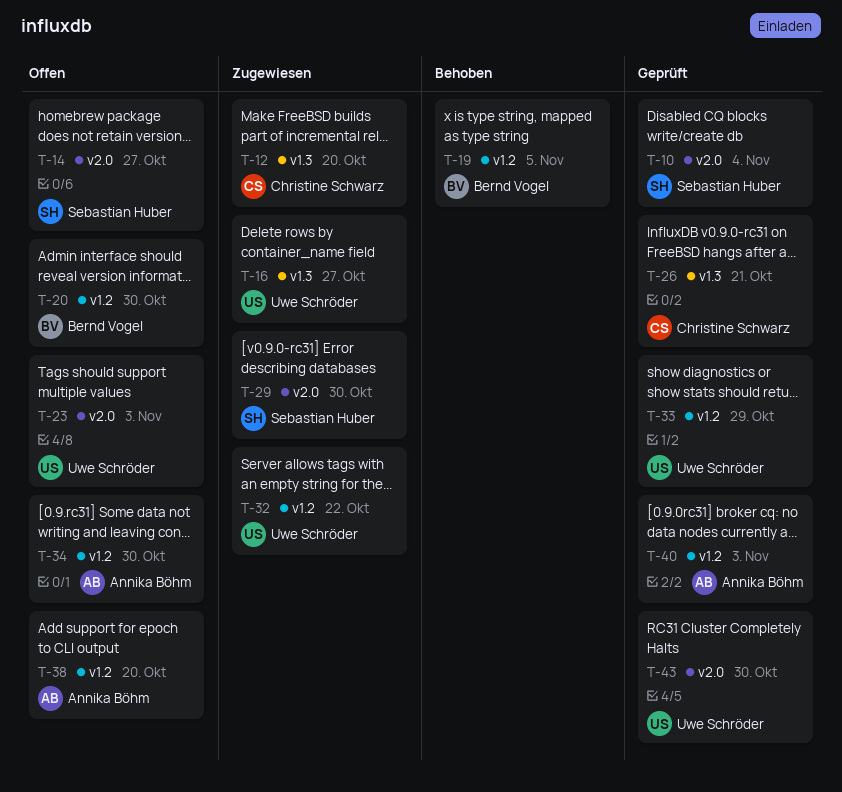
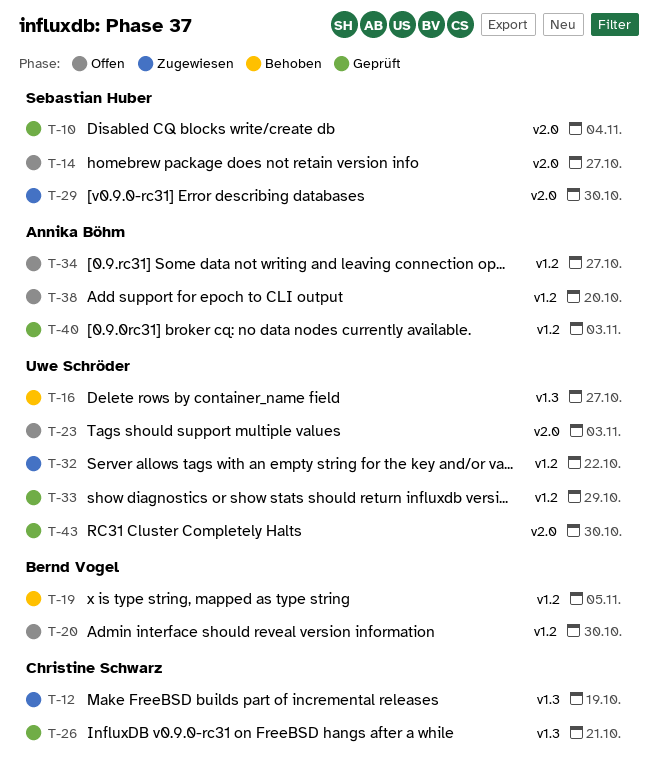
T-12, due: Oct 20 -> Oct 19
T-16, status: Zugewiesen -> Behoben
T-34, due: Oct 30 -> Oct 27

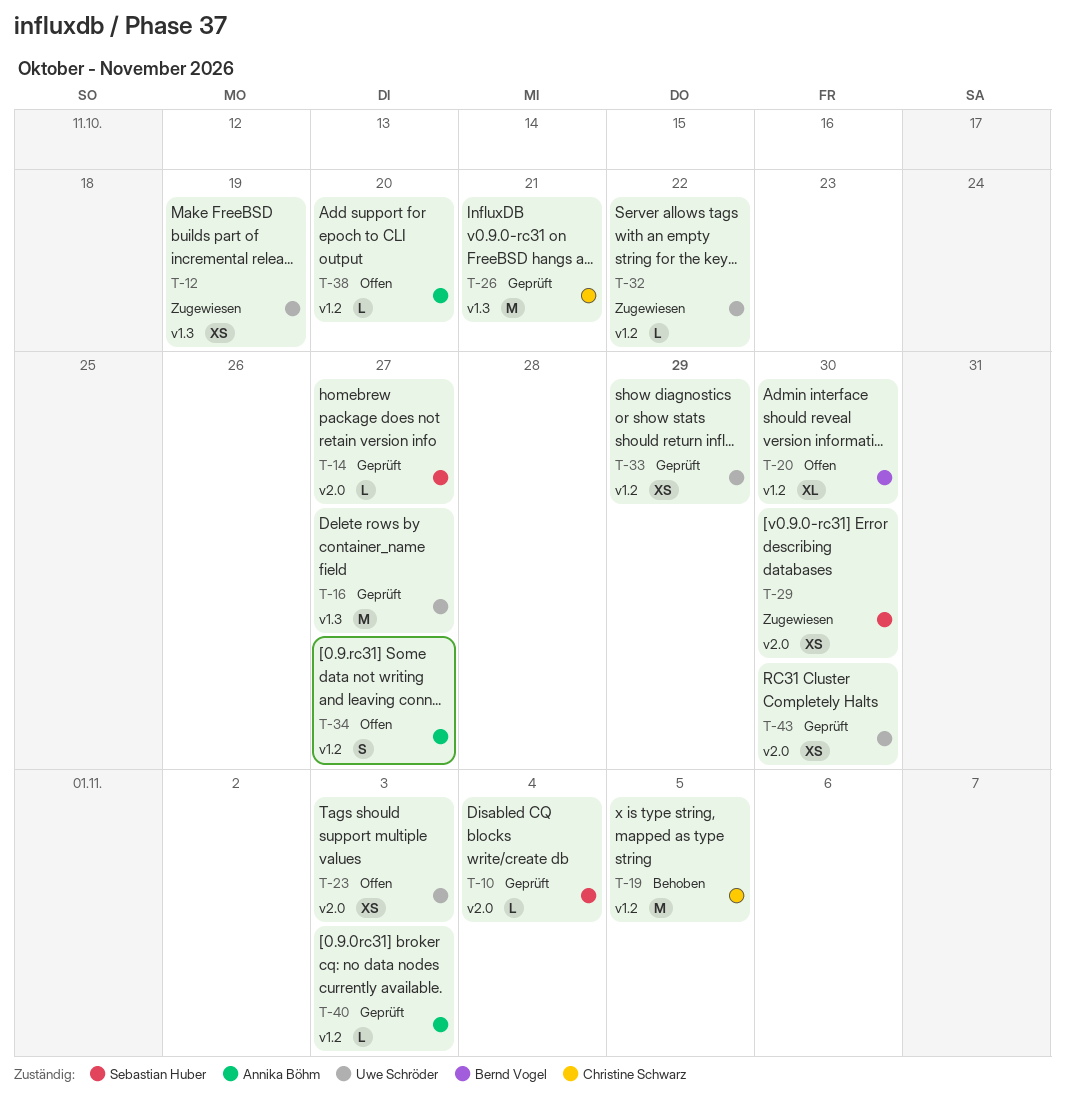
T-12, owner: Christine Schwarz -> Uwe Schröder
T-14, status: Offen -> Geprüft
T-16, status: Behoben -> Geprüft
T-19, owner: Bernd Vogel -> Christine Schwarz

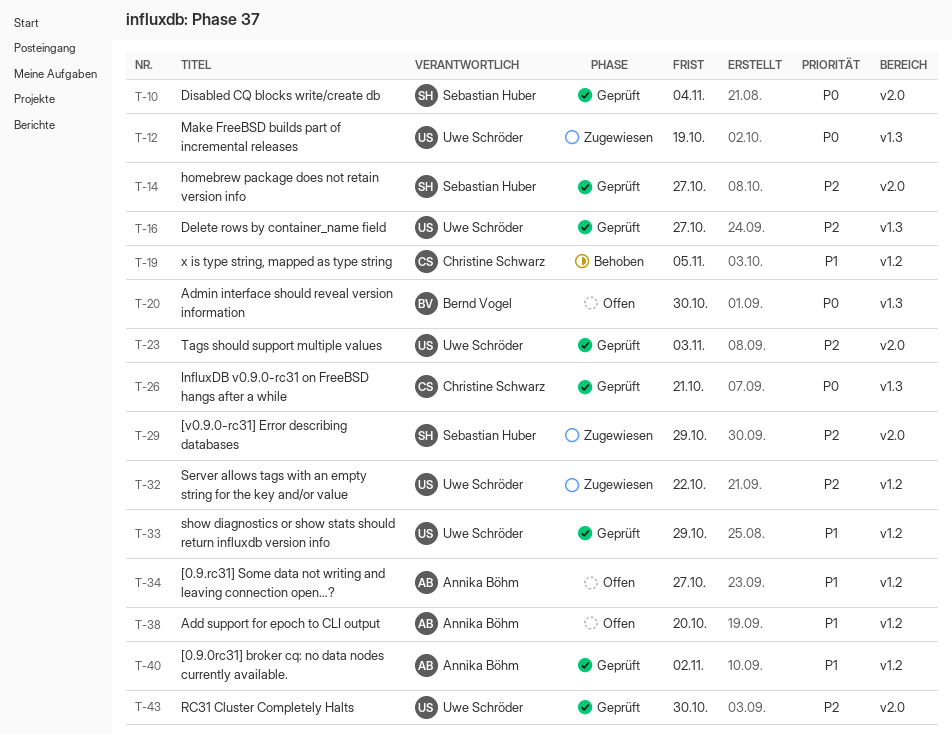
T-20, label: v1.2 -> v1.3
T-23, status: Offen -> Geprüft
T-29, due: Oct 30 -> Oct 29
T-40, due: Nov 3 -> Nov 2

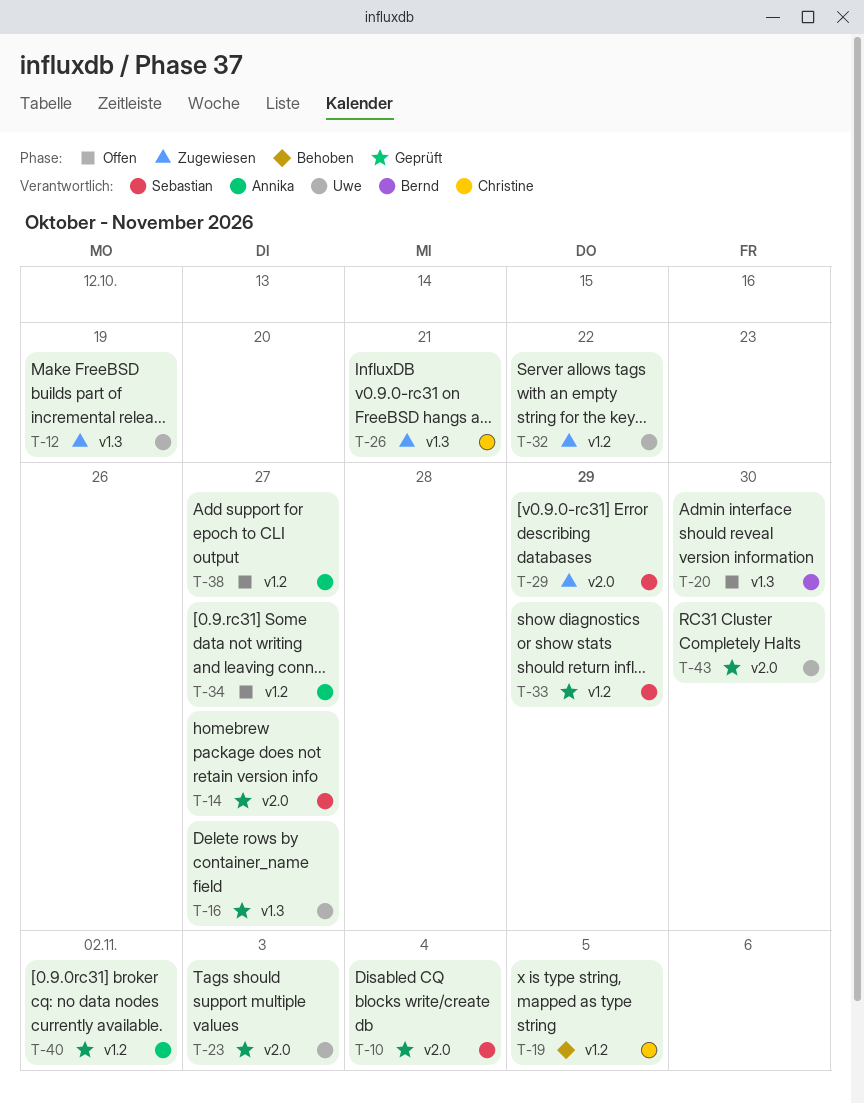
T-26, status: Geprüft -> Zugewiesen
T-33, owner: Uwe Schröder -> Sebastian Huber
T-38, due: Oct 20 -> Oct 27

